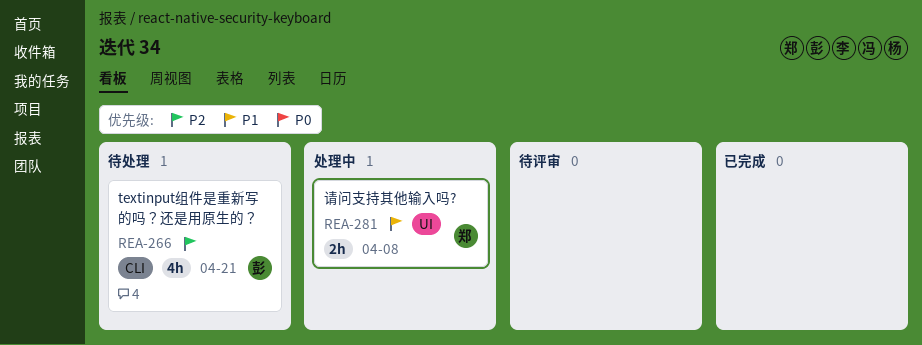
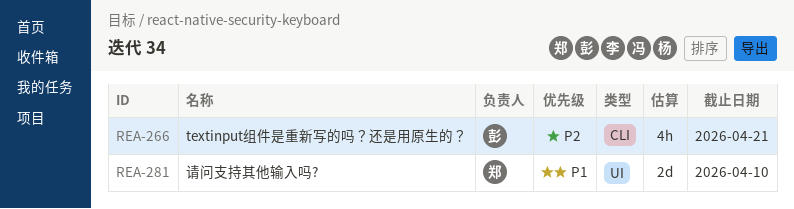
REA-281, estimate: 2h -> 2d
REA-281, due: Apr 8 -> Apr 10

